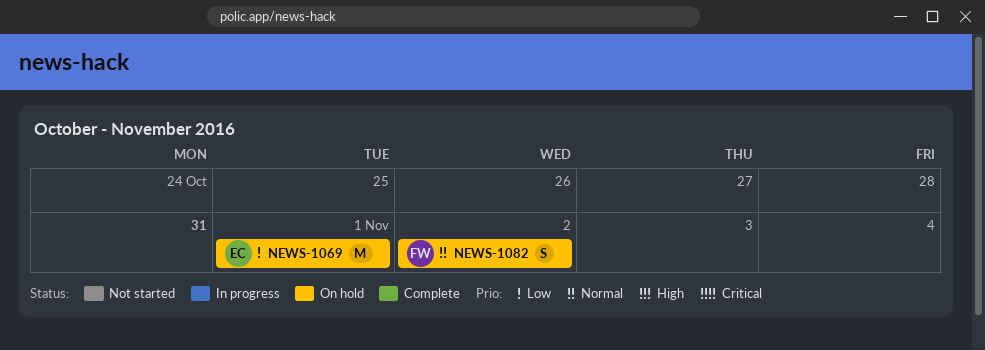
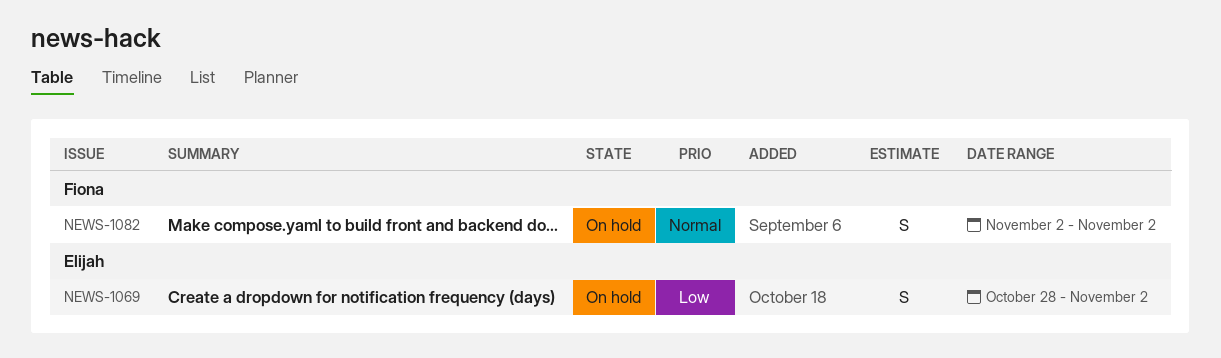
NEWS-1069, estimate: M -> S
NEWS-1069, start: Nov 1 -> Oct 28
NEWS-1069, due: Nov 1 -> Nov 2

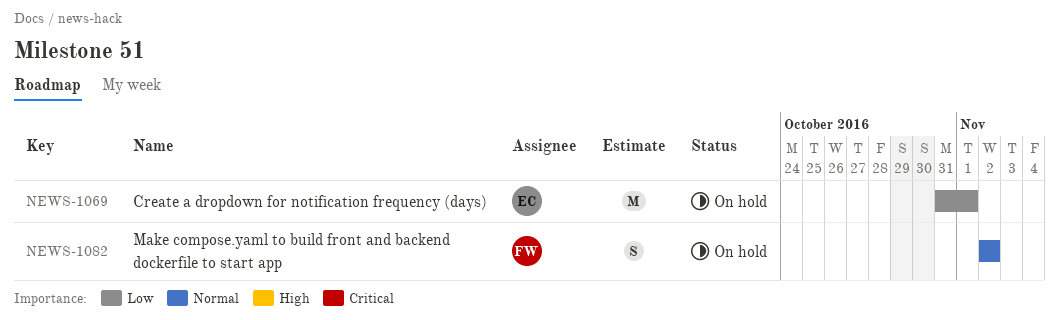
NEWS-1069, estimate: S -> M
NEWS-1069, start: Oct 28 -> Oct 31
NEWS-1069, due: Nov 2 -> Nov 1

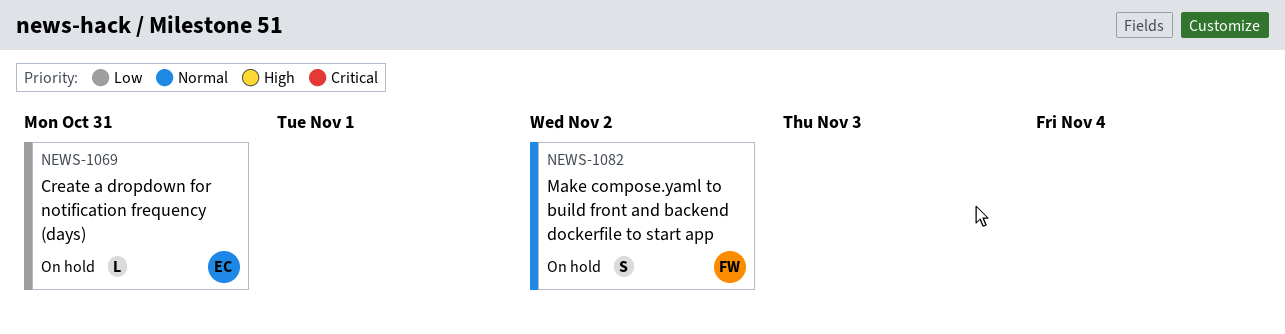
NEWS-1069, estimate: M -> L
NEWS-1069, due: Nov 1 -> Oct 31

